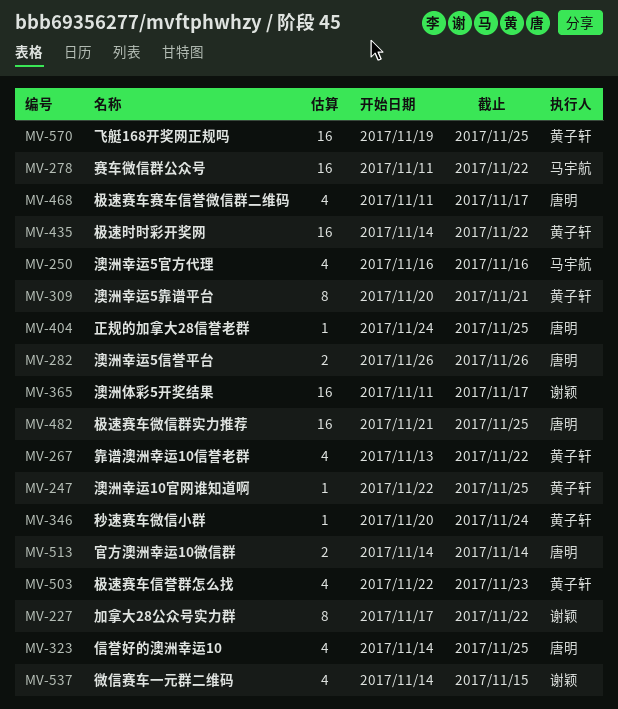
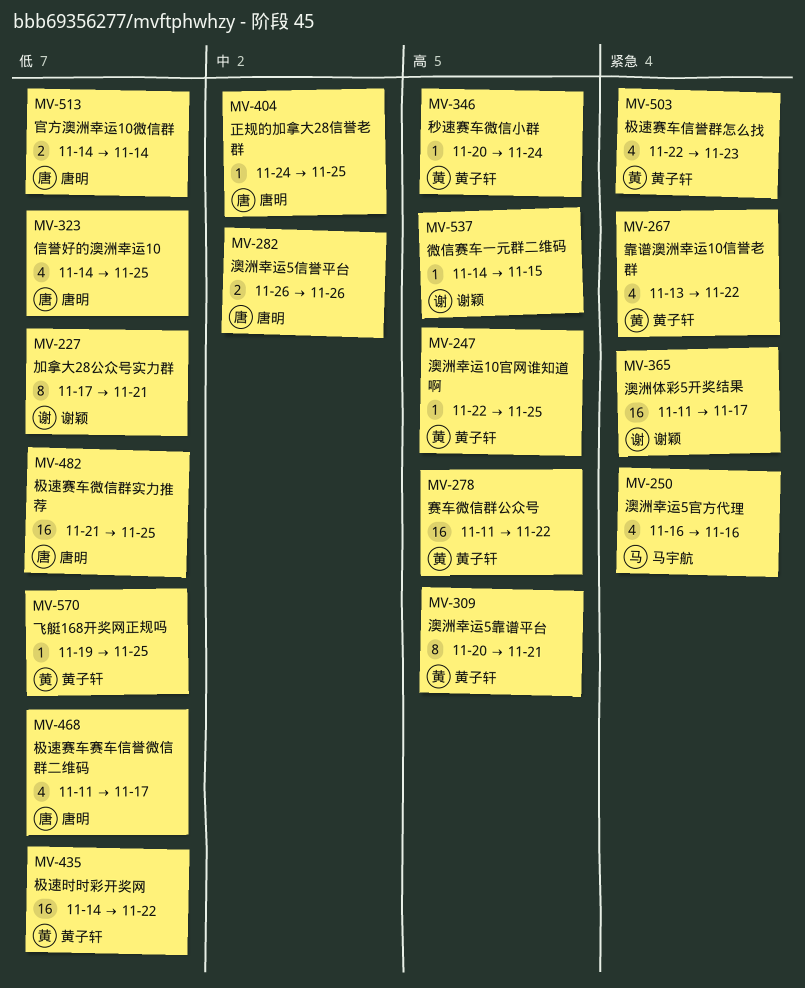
MV-227, due: Nov 22 -> Nov 21
MV-278, owner: 马宇航 -> 黄子轩
MV-537, estimate: 4 -> 1
MV-570, estimate: 16 -> 1

